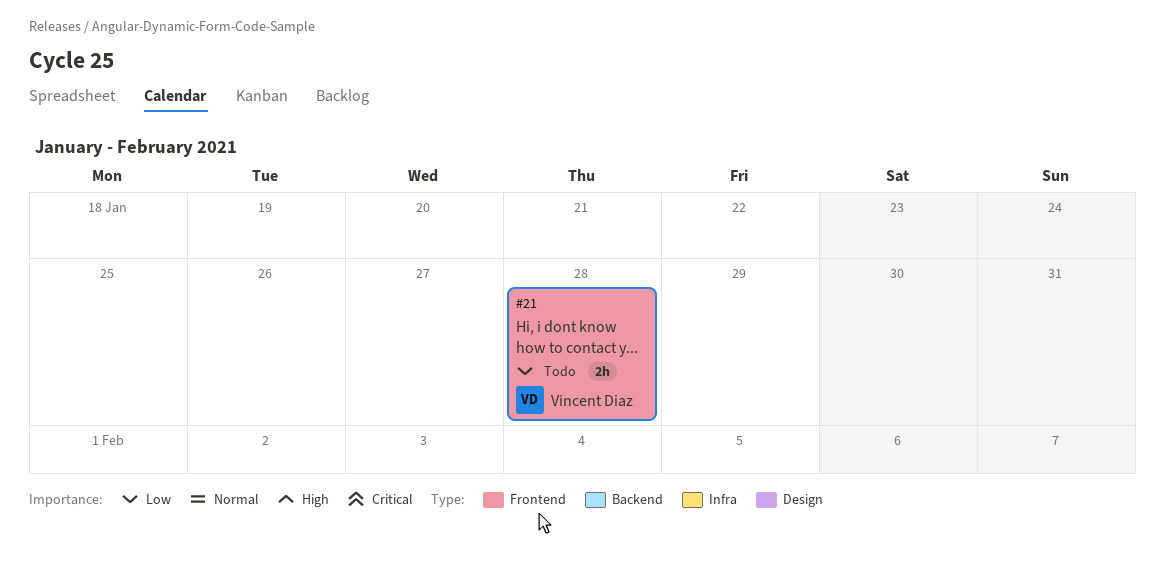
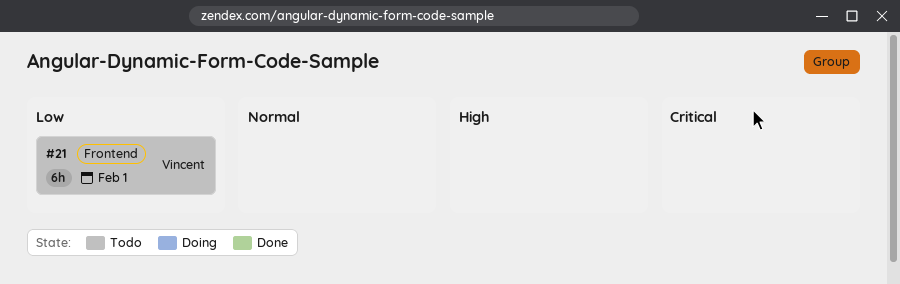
#21, estimate: 2h -> 6h
#21, due: Jan 28 -> Feb 1

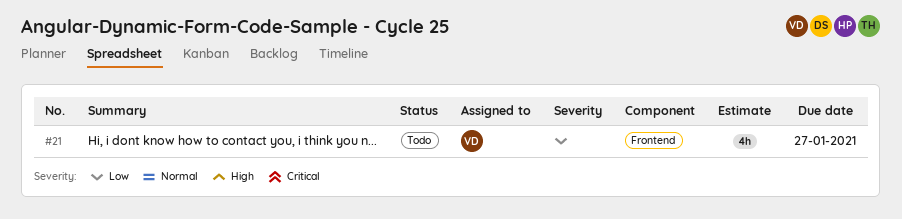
#21, estimate: 6h -> 4h
#21, due: Feb 1 -> Jan 27

